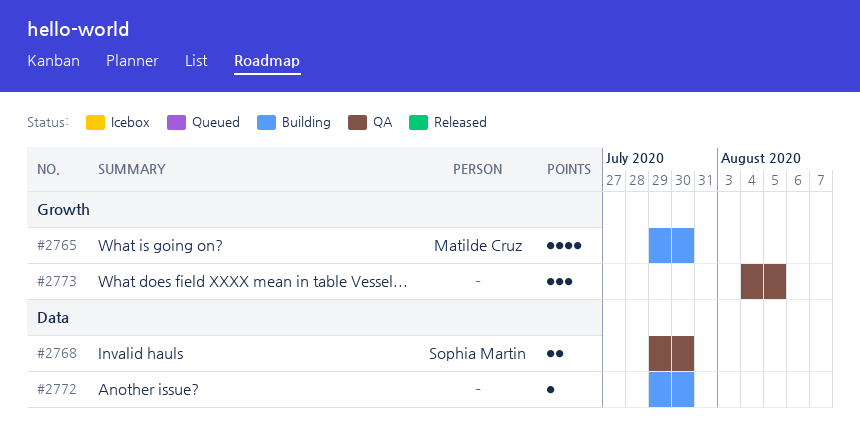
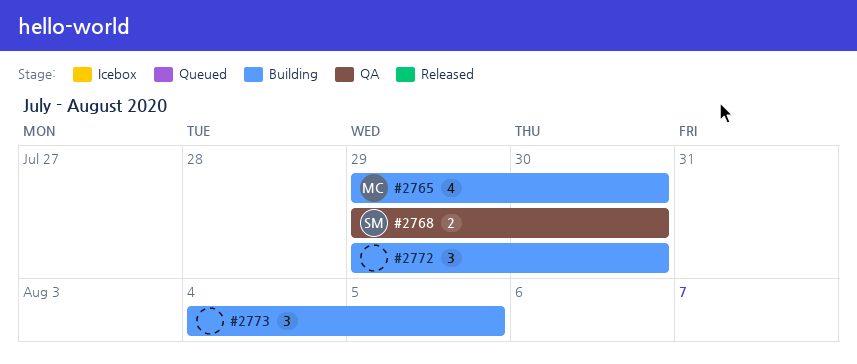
#2772, estimate: 1 -> 3
#2773, status: QA -> Building

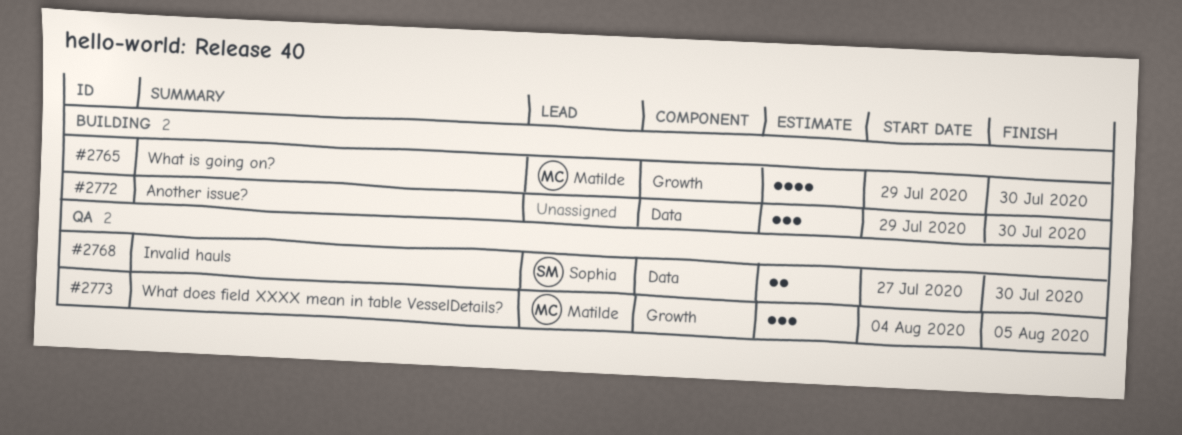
#2768, start: Jul 29 -> Jul 27
#2773, status: Building -> QA
#2773, owner: none -> Matilde

